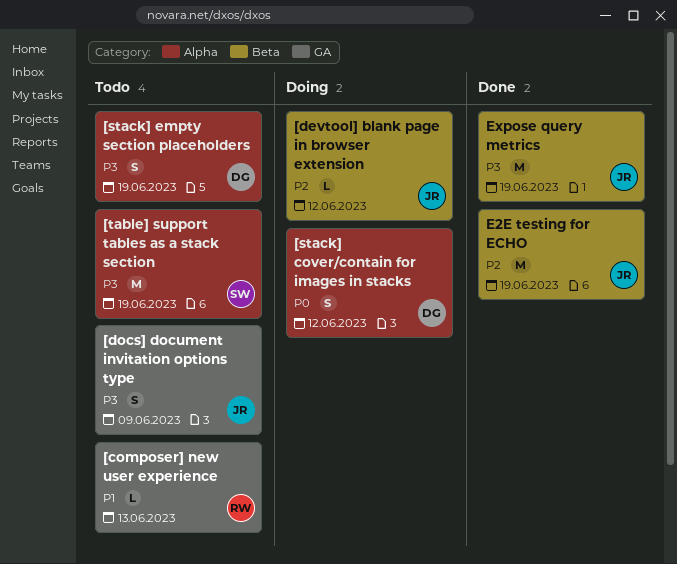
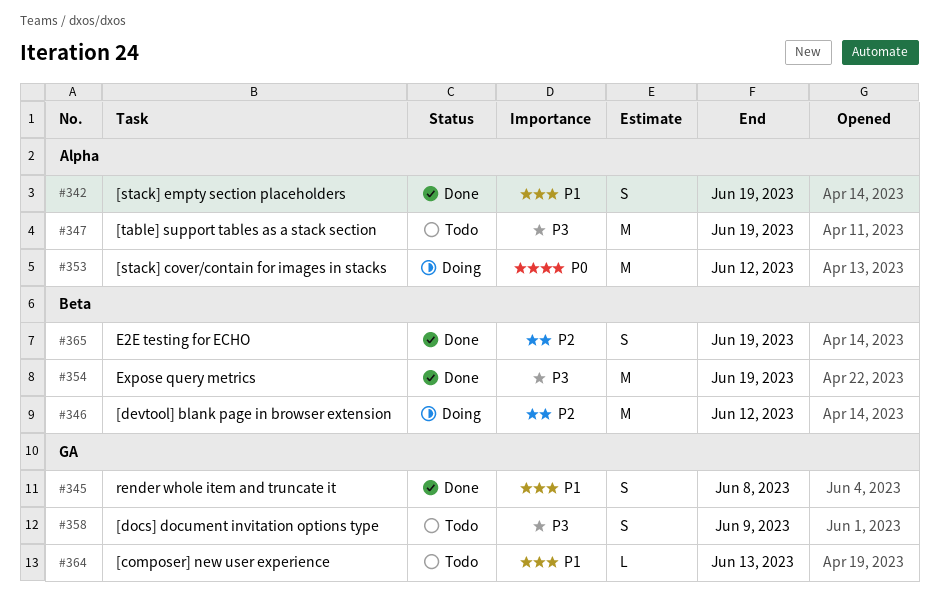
[devtool] blank page in browser extension, estimate: L -> M
[stack] cover/contain for images in stacks, estimate: S -> M
[stack] empty section placeholders, status: Todo -> Done
[stack] empty section placeholders, priority: P3 -> P1
E2E testing for ECHO, estimate: M -> S
render whole item and truncate it: none -> present

